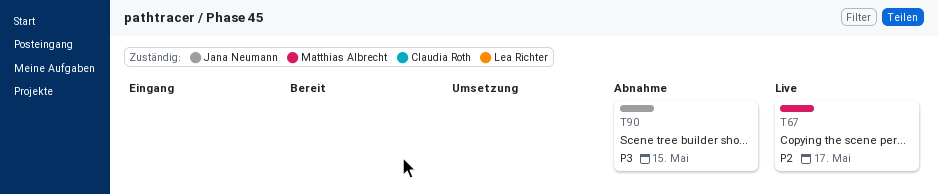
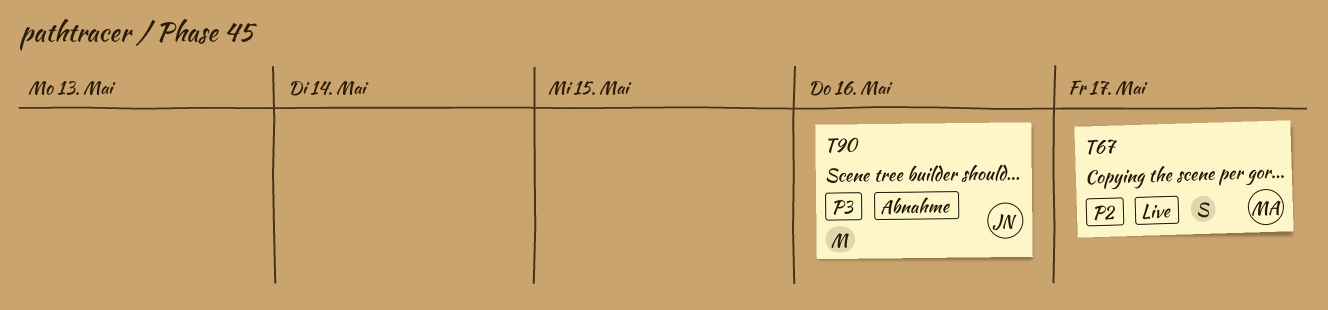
T90, due: May 15 -> May 16

